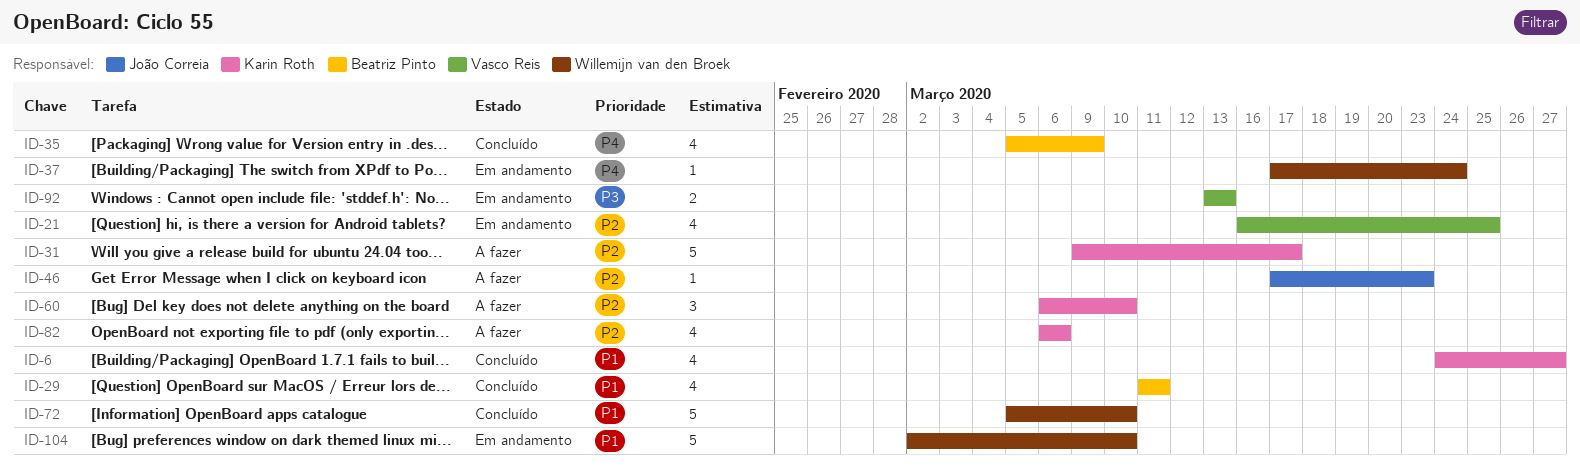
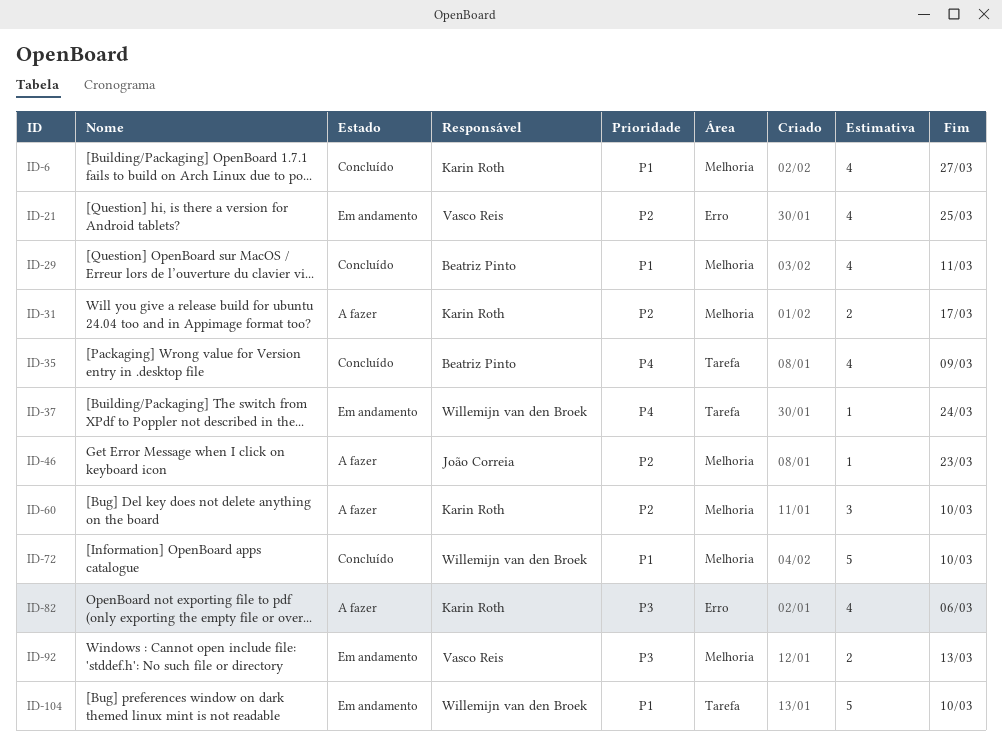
ID-31, estimate: 5 -> 2
ID-82, priority: P2 -> P3

